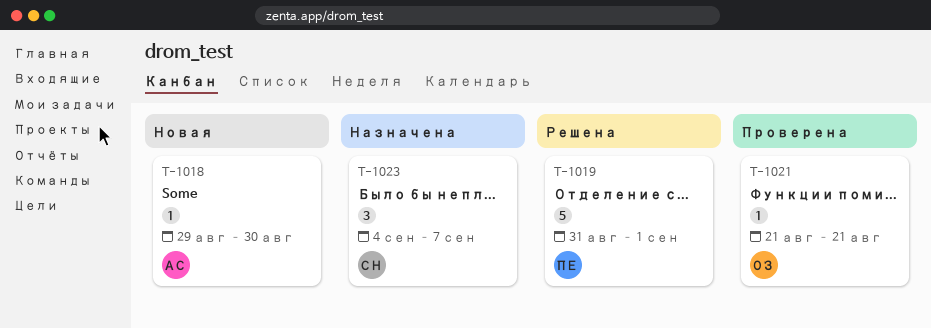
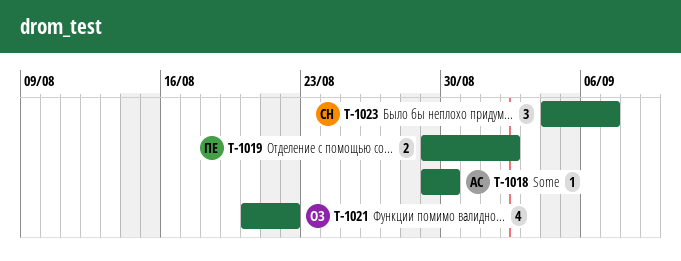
T-1019, estimate: 5 -> 2
T-1019, start: Aug 31 -> Aug 29
T-1019, due: Sep 1 -> Sep 2
T-1021, estimate: 1 -> 4
T-1021, start: Aug 21 -> Aug 20
T-1021, due: Aug 21 -> Aug 22

